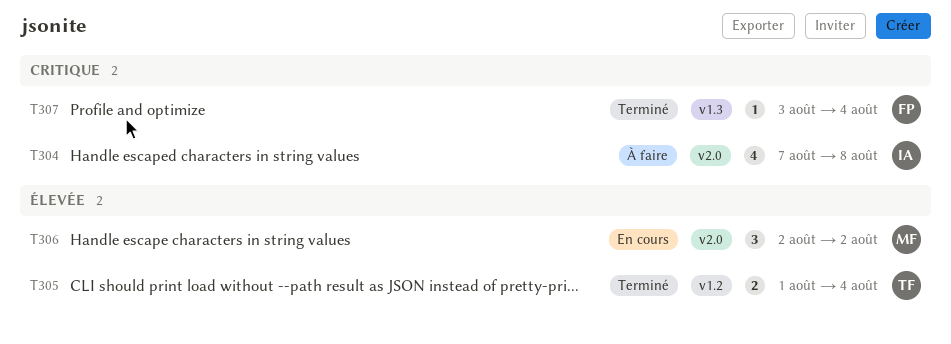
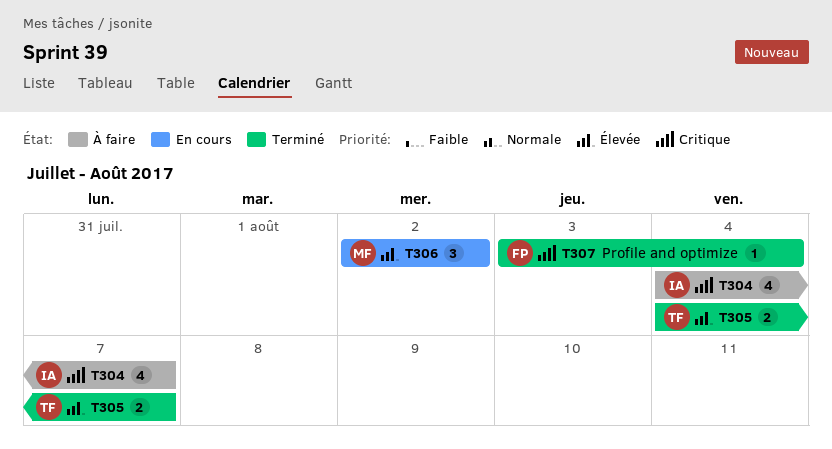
T304, start: Aug 7 -> Aug 4
T304, due: Aug 8 -> Aug 7
T305, start: Aug 1 -> Aug 4
T305, due: Aug 4 -> Aug 7

